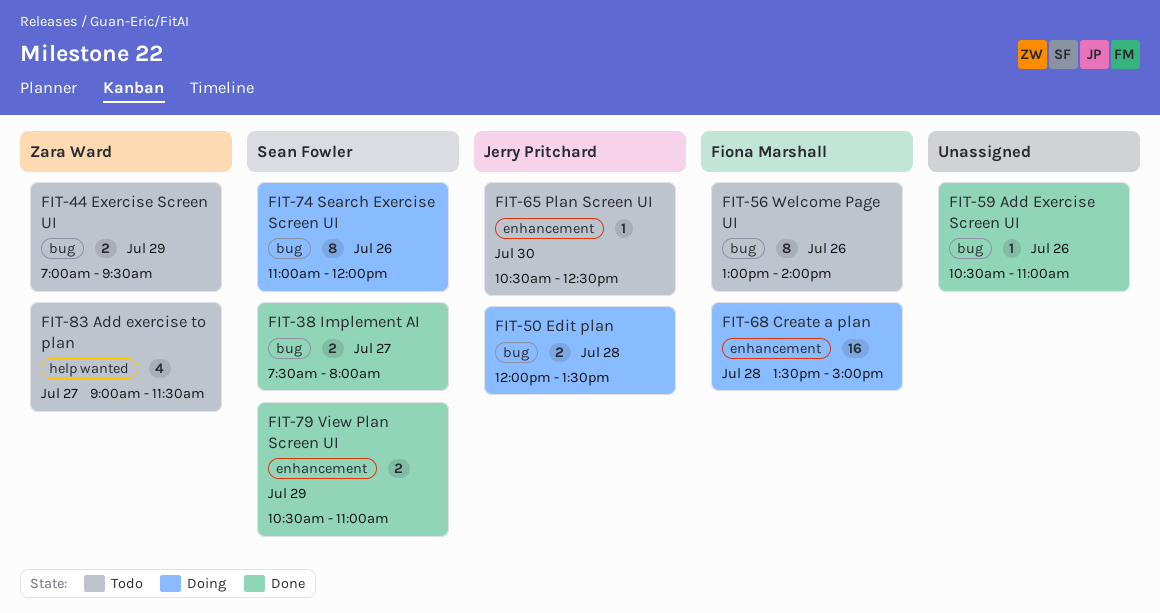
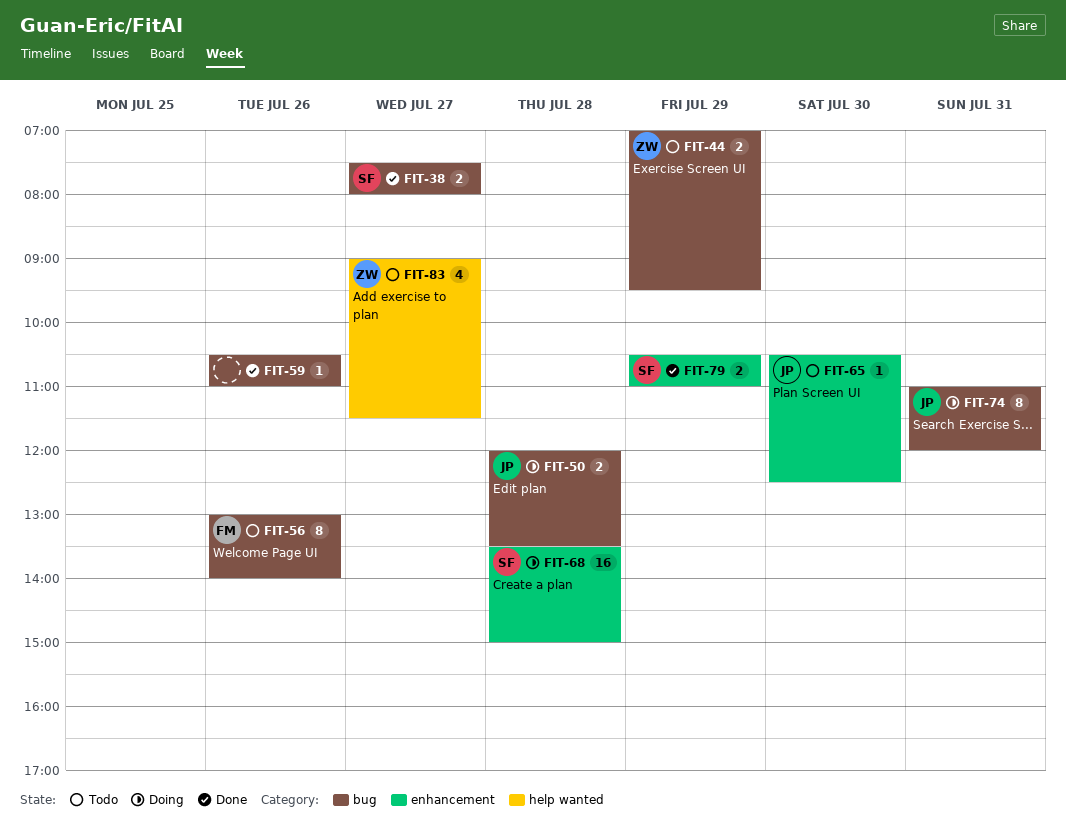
FIT-68, owner: Fiona Marshall -> Sean Fowler
FIT-74, owner: Sean Fowler -> Jerry Pritchard
FIT-74, day: Jul 26 -> Jul 31

